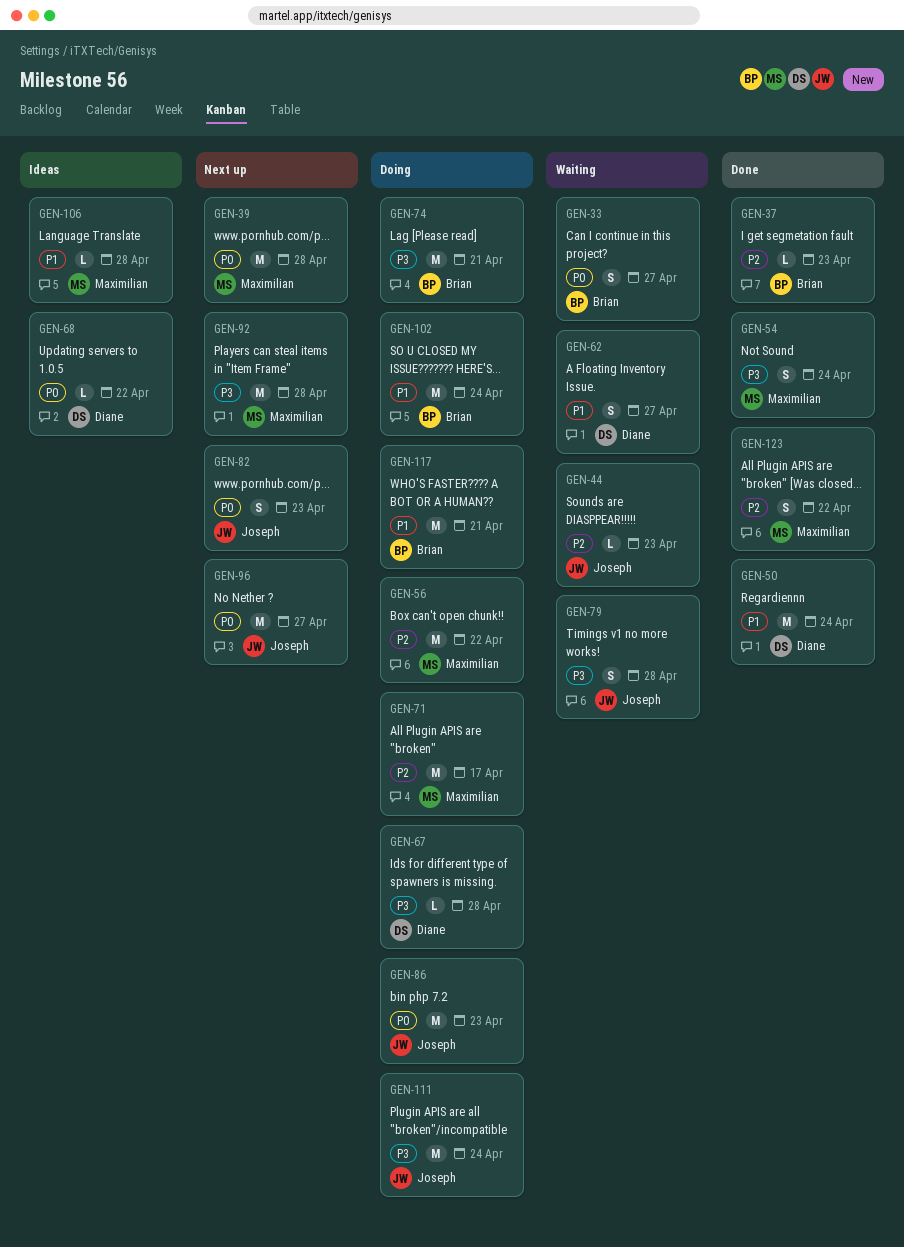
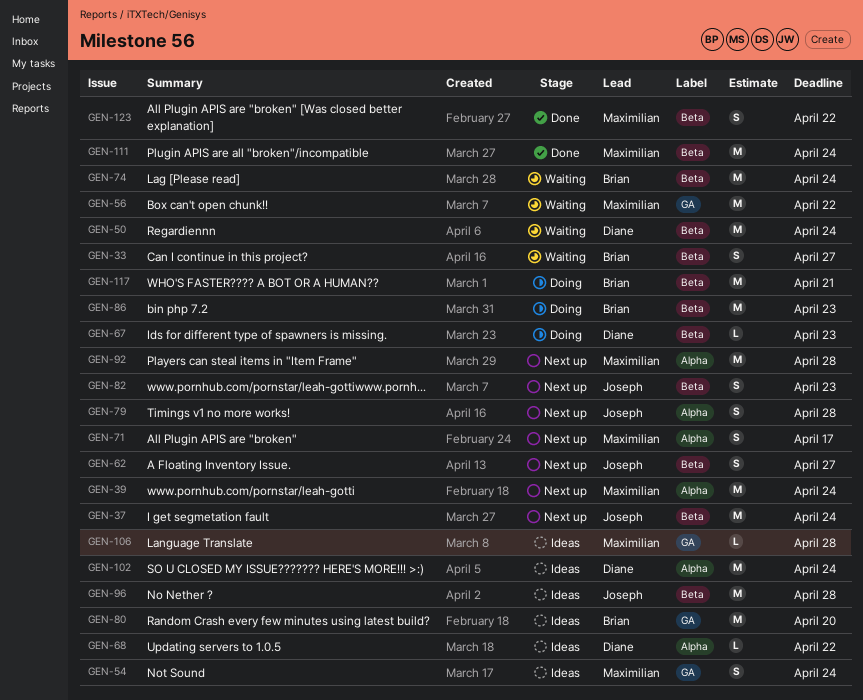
GEN-37, status: Done -> Next up
GEN-37, owner: Brian -> Joseph
GEN-37, estimate: L -> M
GEN-37, due: Apr 23 -> Apr 24
GEN-39, due: Apr 28 -> Apr 24
GEN-44: present -> none
GEN-50, status: Done -> Waiting
GEN-54, status: Done -> Ideas
GEN-56, status: Doing -> Waiting
GEN-62, status: Waiting -> Next up
GEN-62, owner: Diane -> Joseph
GEN-67, due: Apr 28 -> Apr 23
GEN-71, status: Doing -> Next up
GEN-71, estimate: M -> S
GEN-74, status: Doing -> Waiting
GEN-74, due: Apr 21 -> Apr 24
GEN-79, status: Waiting -> Next up
GEN-80: none -> present
GEN-86, owner: Joseph -> Brian
GEN-96, status: Next up -> Ideas
GEN-96, due: Apr 27 -> Apr 28
GEN-102, status: Doing -> Ideas
GEN-102, owner: Brian -> Diane
GEN-111, status: Doing -> Done
GEN-111, owner: Joseph -> Maximilian

